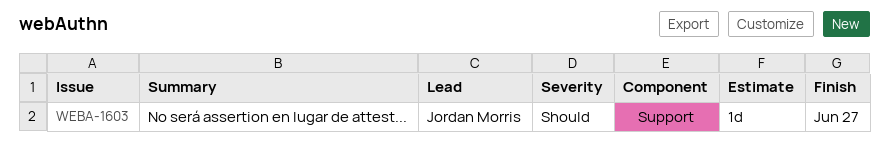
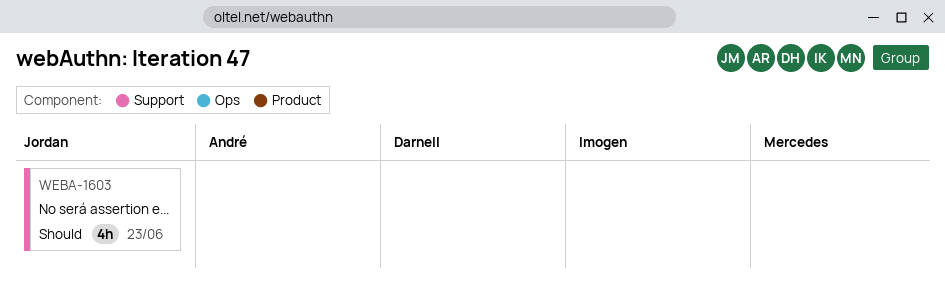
WEBA-1603, estimate: 1d -> 4h
WEBA-1603, due: Jun 27 -> Jun 23

